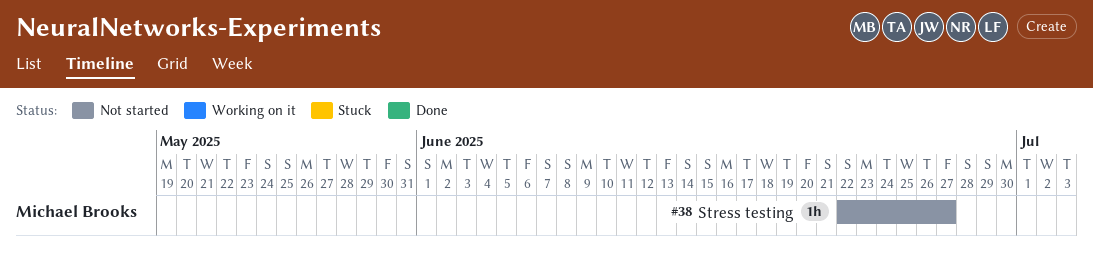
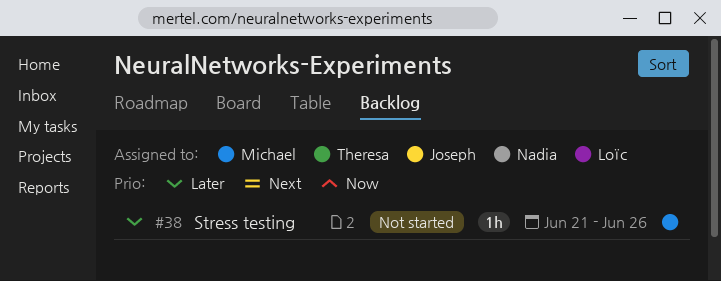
#38, start: Jun 22 -> Jun 21
#38, due: Jun 27 -> Jun 26

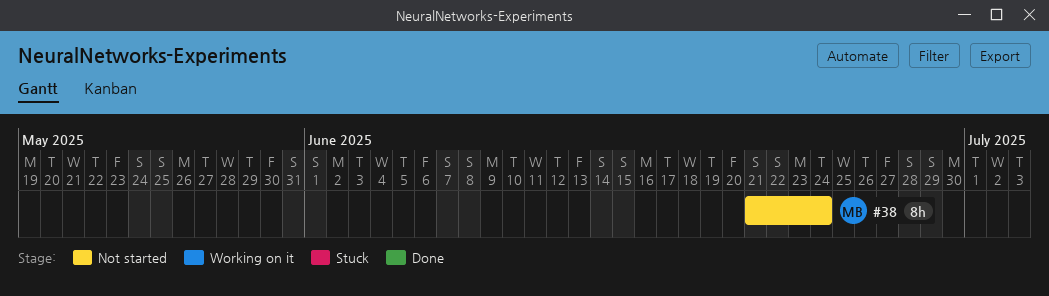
#38, estimate: 1h -> 8h
#38, due: Jun 26 -> Jun 24

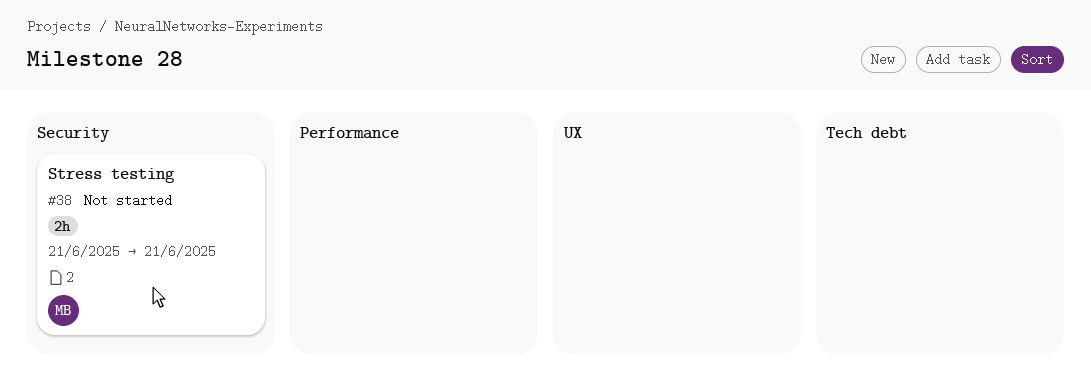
#38, estimate: 8h -> 2h
#38, due: Jun 24 -> Jun 21

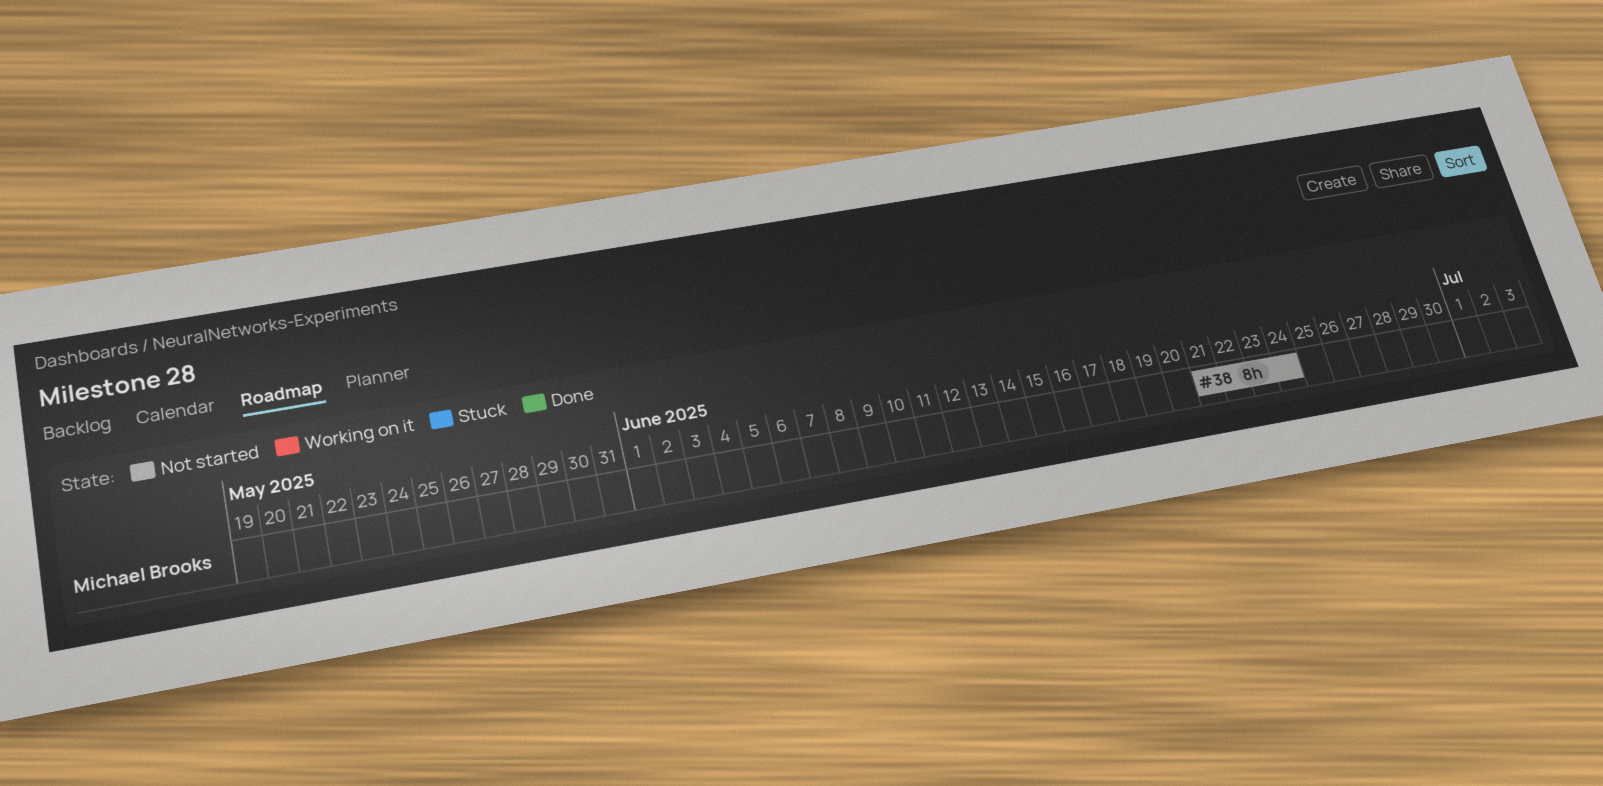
#38, estimate: 2h -> 8h
#38, due: Jun 21 -> Jun 24

